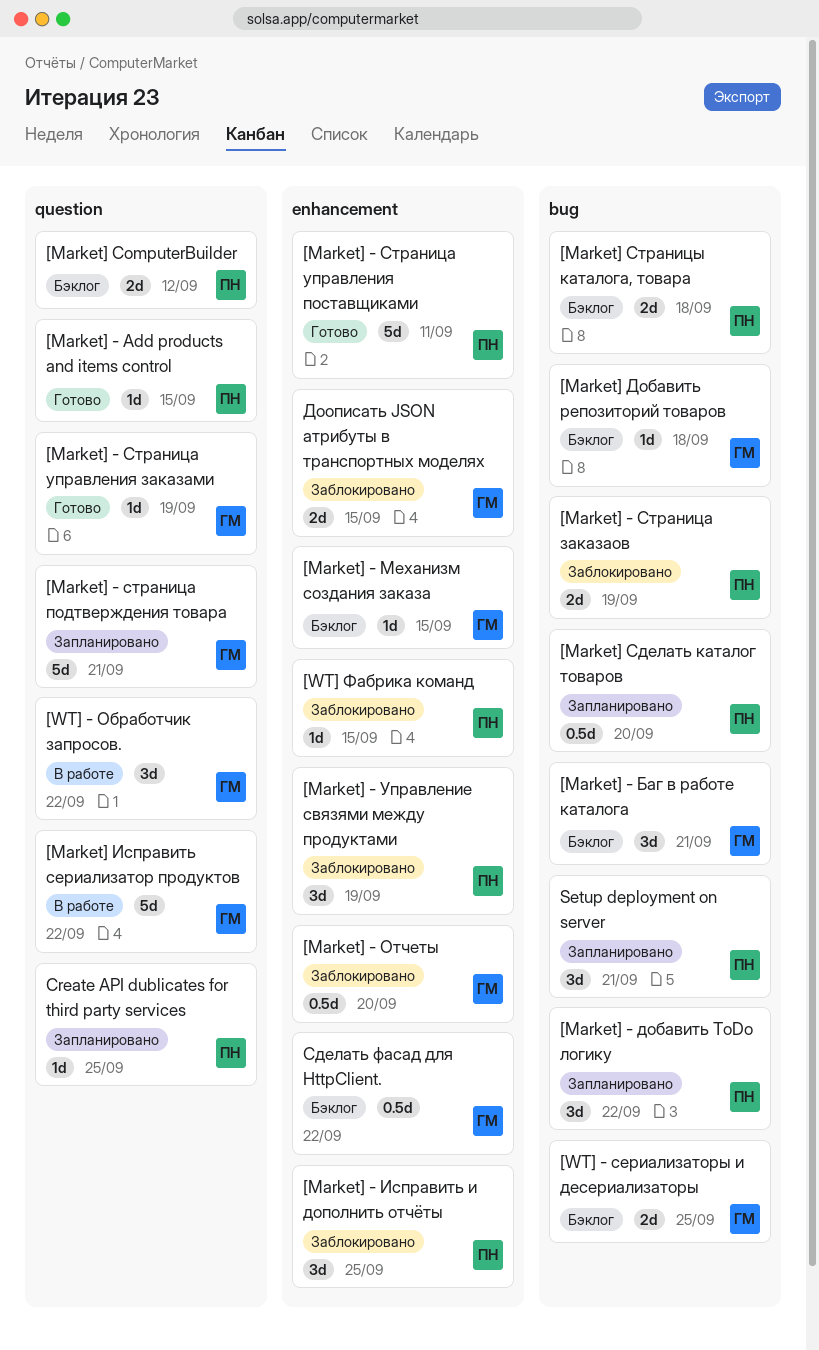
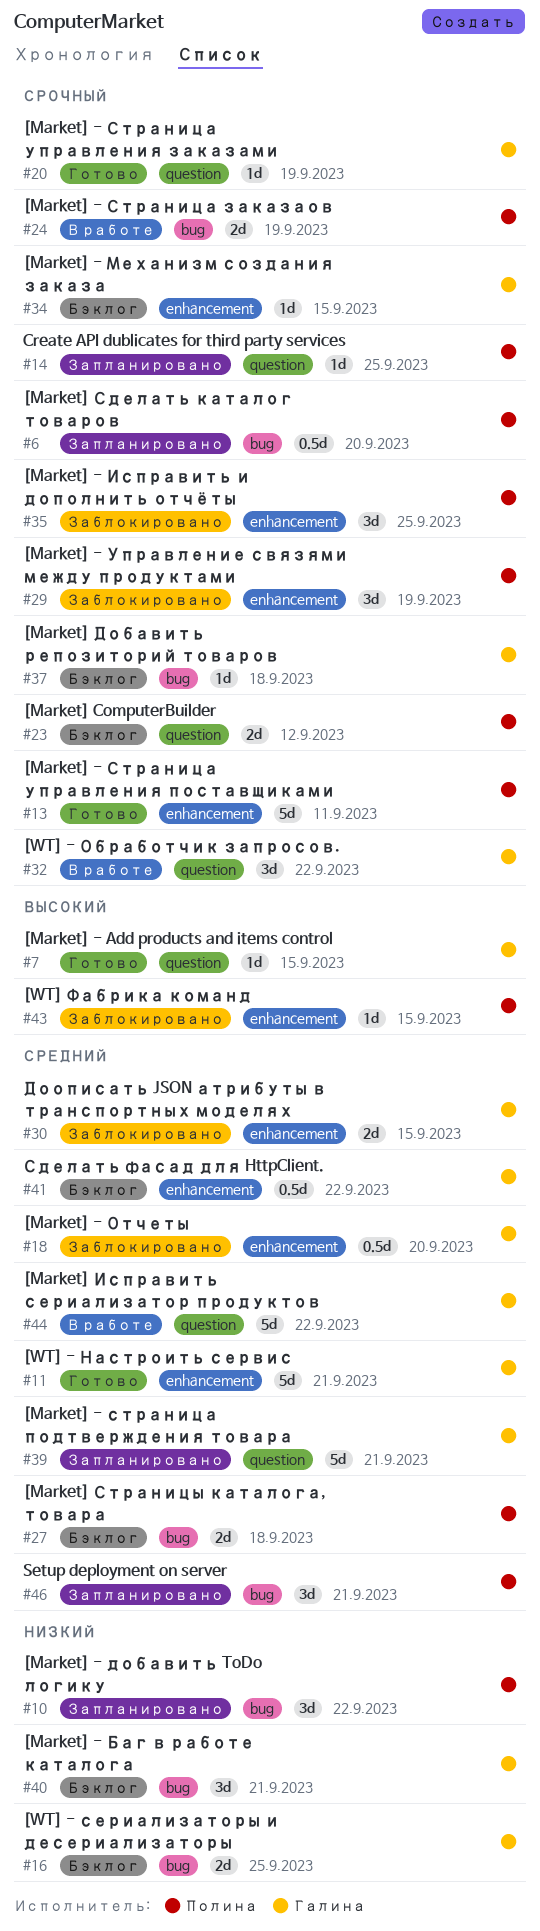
[Market] - Add products and items control, owner: Полина -> Галина
[Market] - Страница заказаов, status: Заблокировано -> В работе
[WT] - Настроить сервис: none -> present

